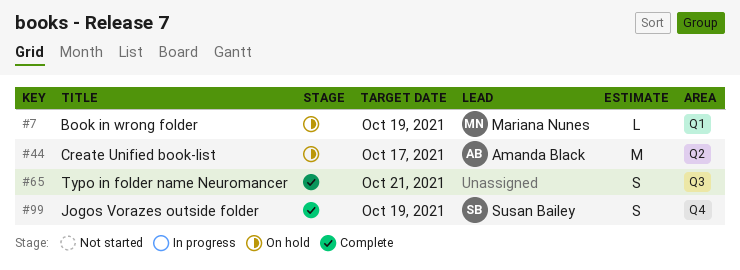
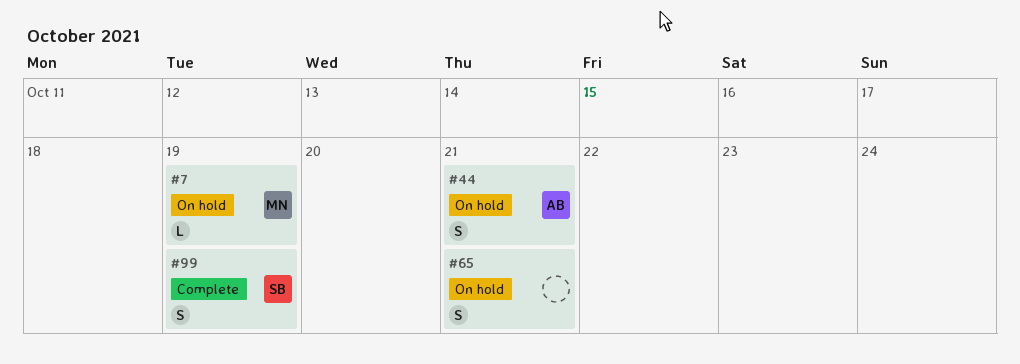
#44, estimate: M -> S
#44, due: Oct 17 -> Oct 21
#65, status: Complete -> On hold

